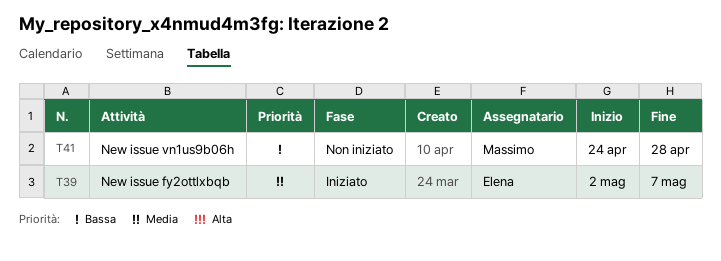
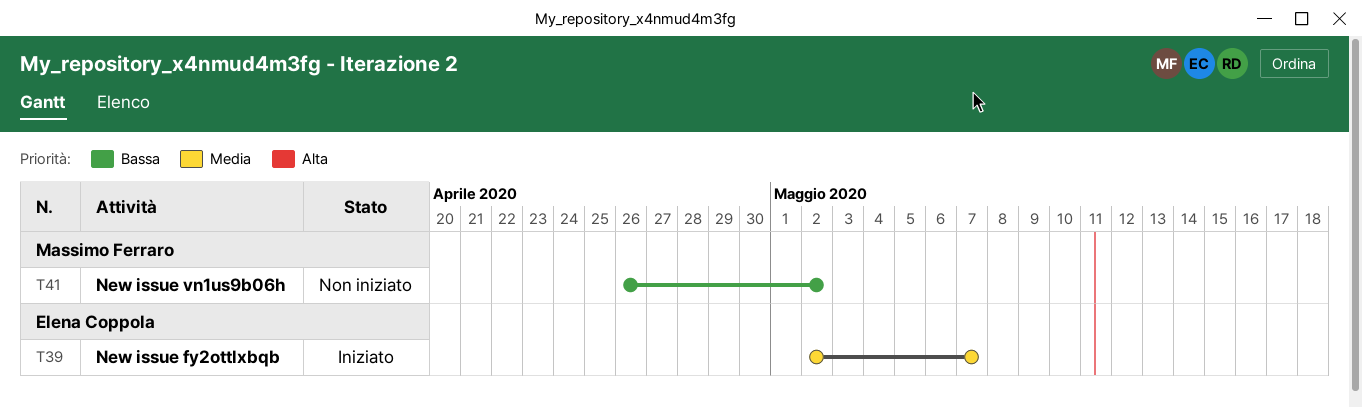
T41, start: Apr 24 -> Apr 26
T41, due: Apr 28 -> May 2

